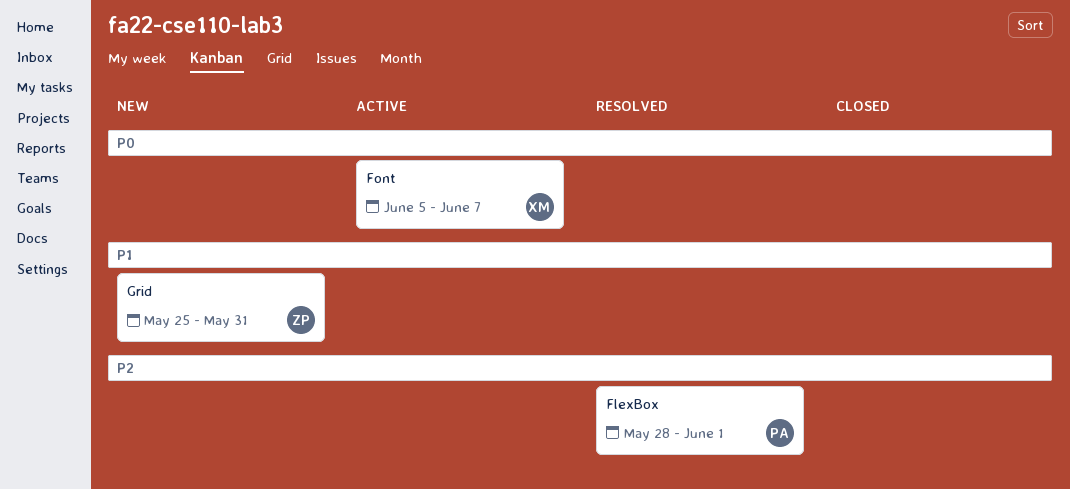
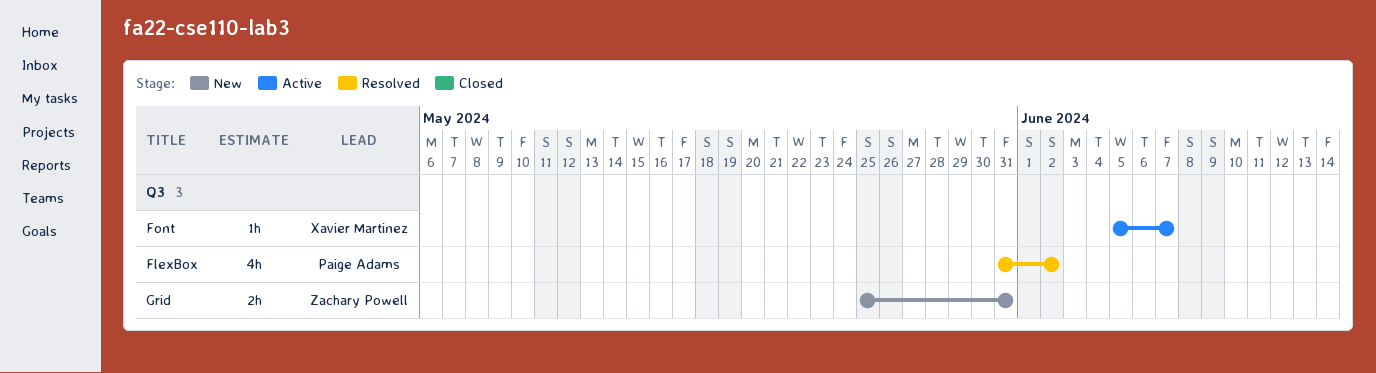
FlexBox, start: May 28 -> May 31
FlexBox, due: Jun 1 -> Jun 2

